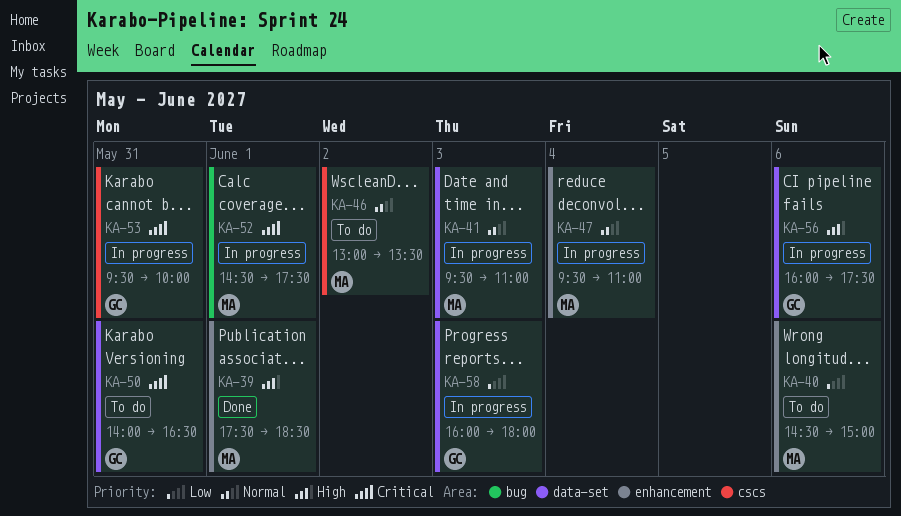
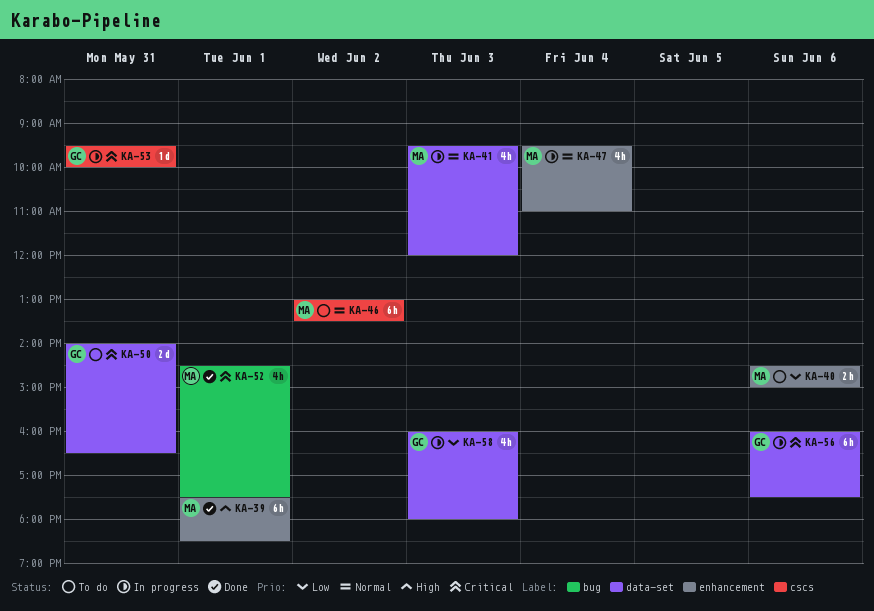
KA-41, ends: 11:00 -> 12:00
KA-52, status: In progress -> Done
KA-56, priority: High -> Critical

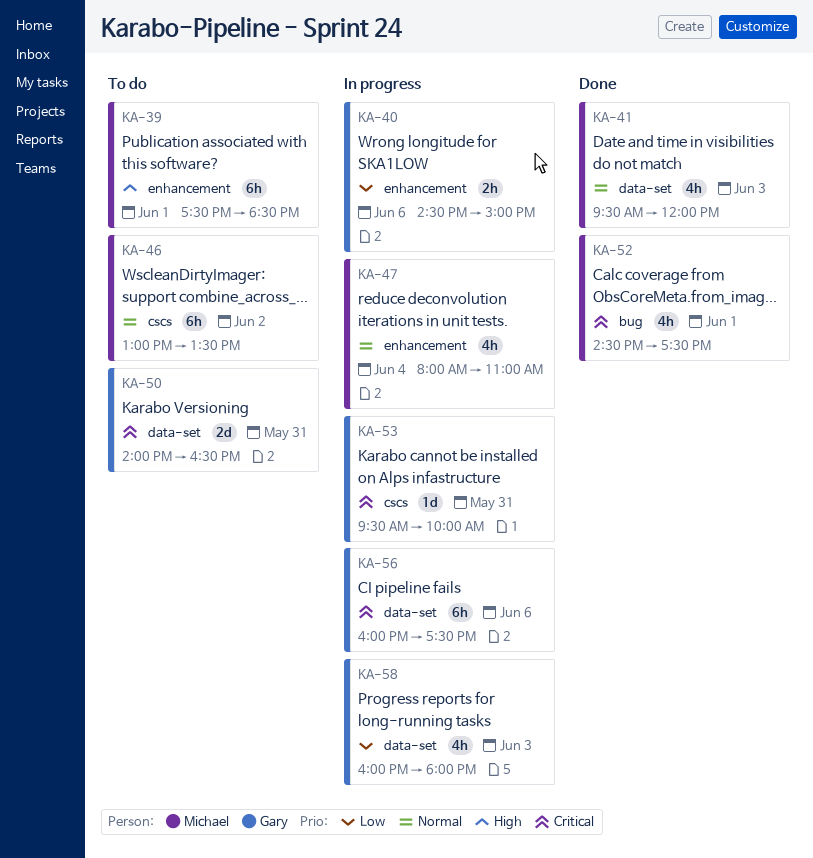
KA-39, status: Done -> To do
KA-40, status: To do -> In progress
KA-40, owner: Michael -> Gary
KA-41, status: In progress -> Done
KA-47, begins: 09:30 -> 08:00

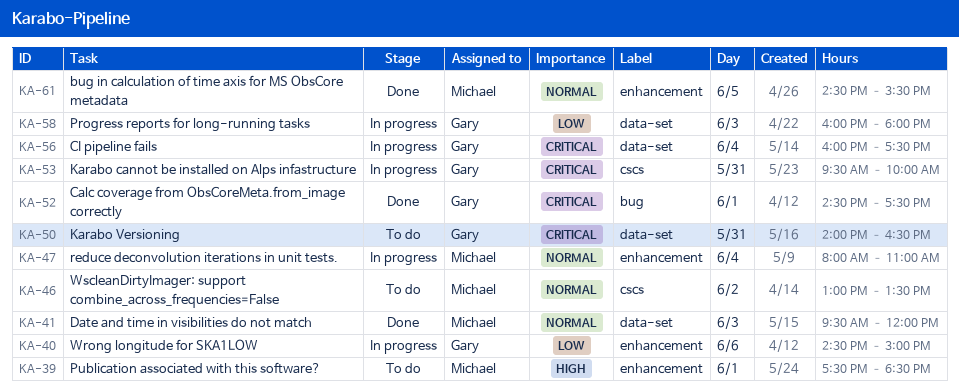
KA-52, owner: Michael -> Gary
KA-56, day: Jun 6 -> Jun 4
KA-61: none -> present

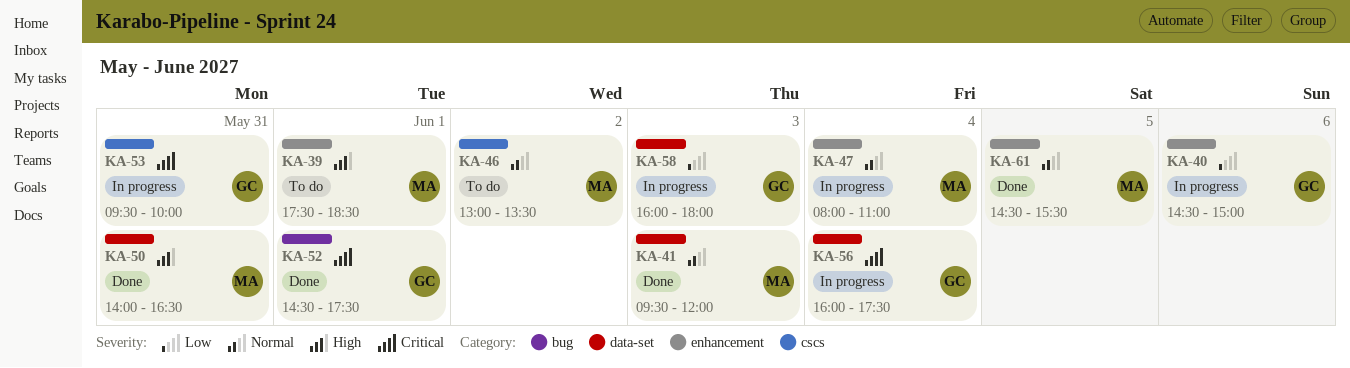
KA-50, status: To do -> Done
KA-50, owner: Gary -> Michael
KA-50, priority: Critical -> High

